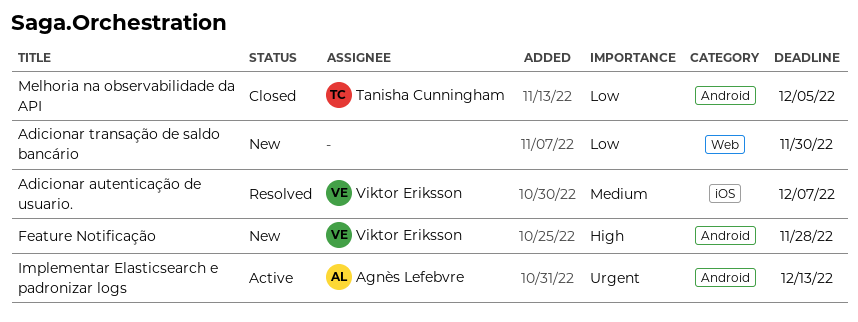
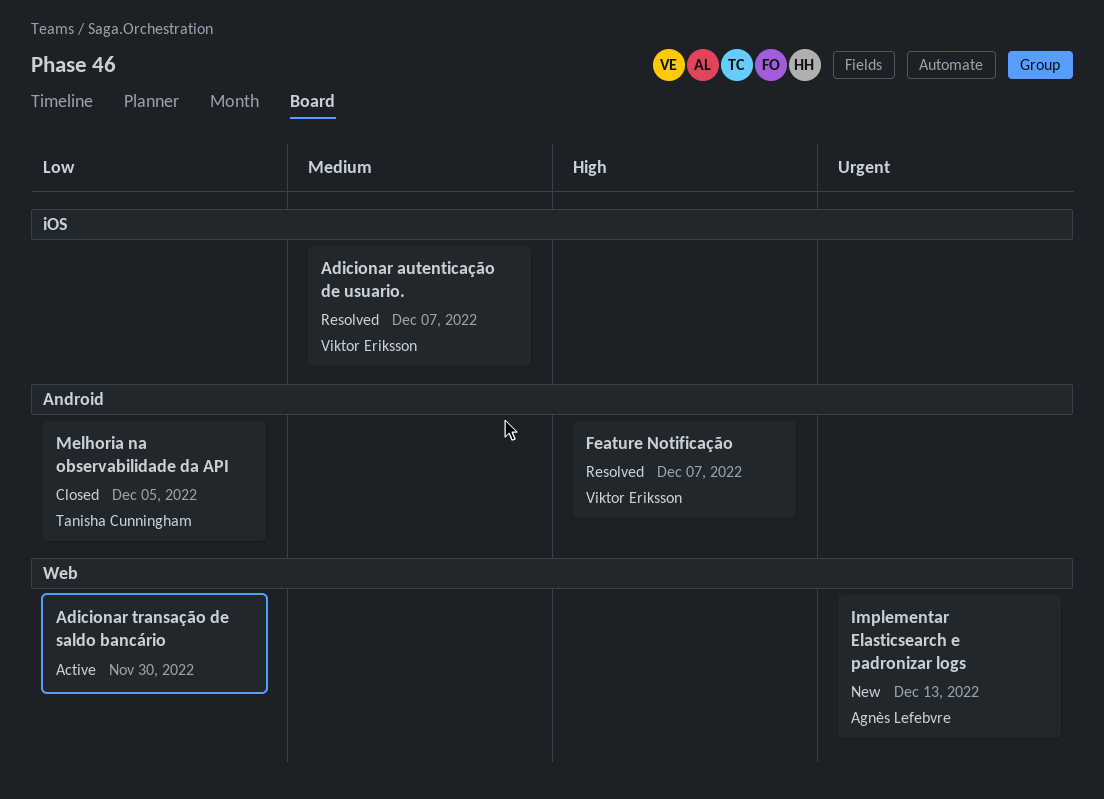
Adicionar transação de saldo bancário, status: New -> Active
Feature Notificação, status: New -> Resolved
Feature Notificação, due: Nov 28 -> Dec 7
Implementar Elasticsearch e padronizar logs, status: Active -> New
Implementar Elasticsearch e padronizar logs, label: Android -> Web

